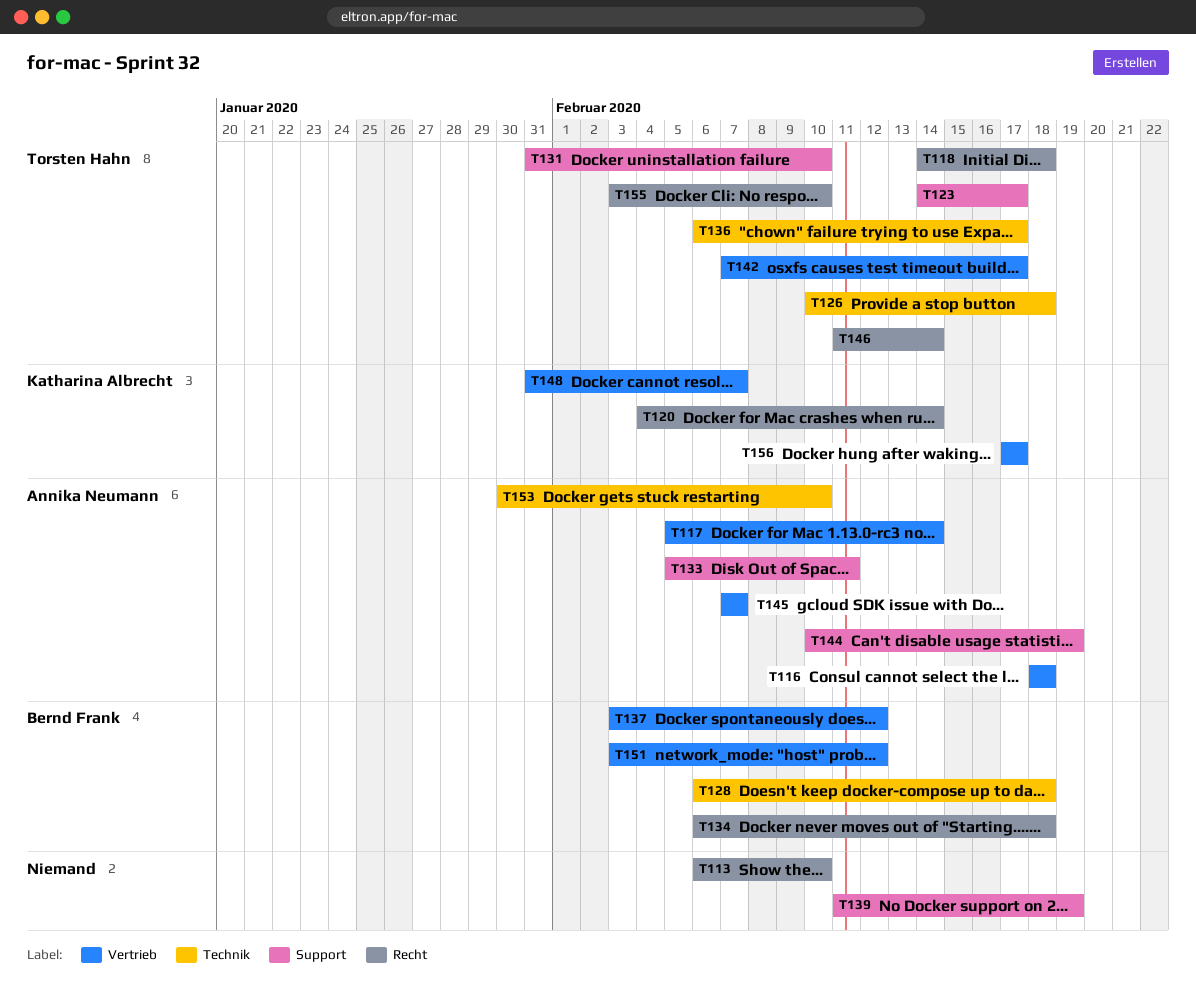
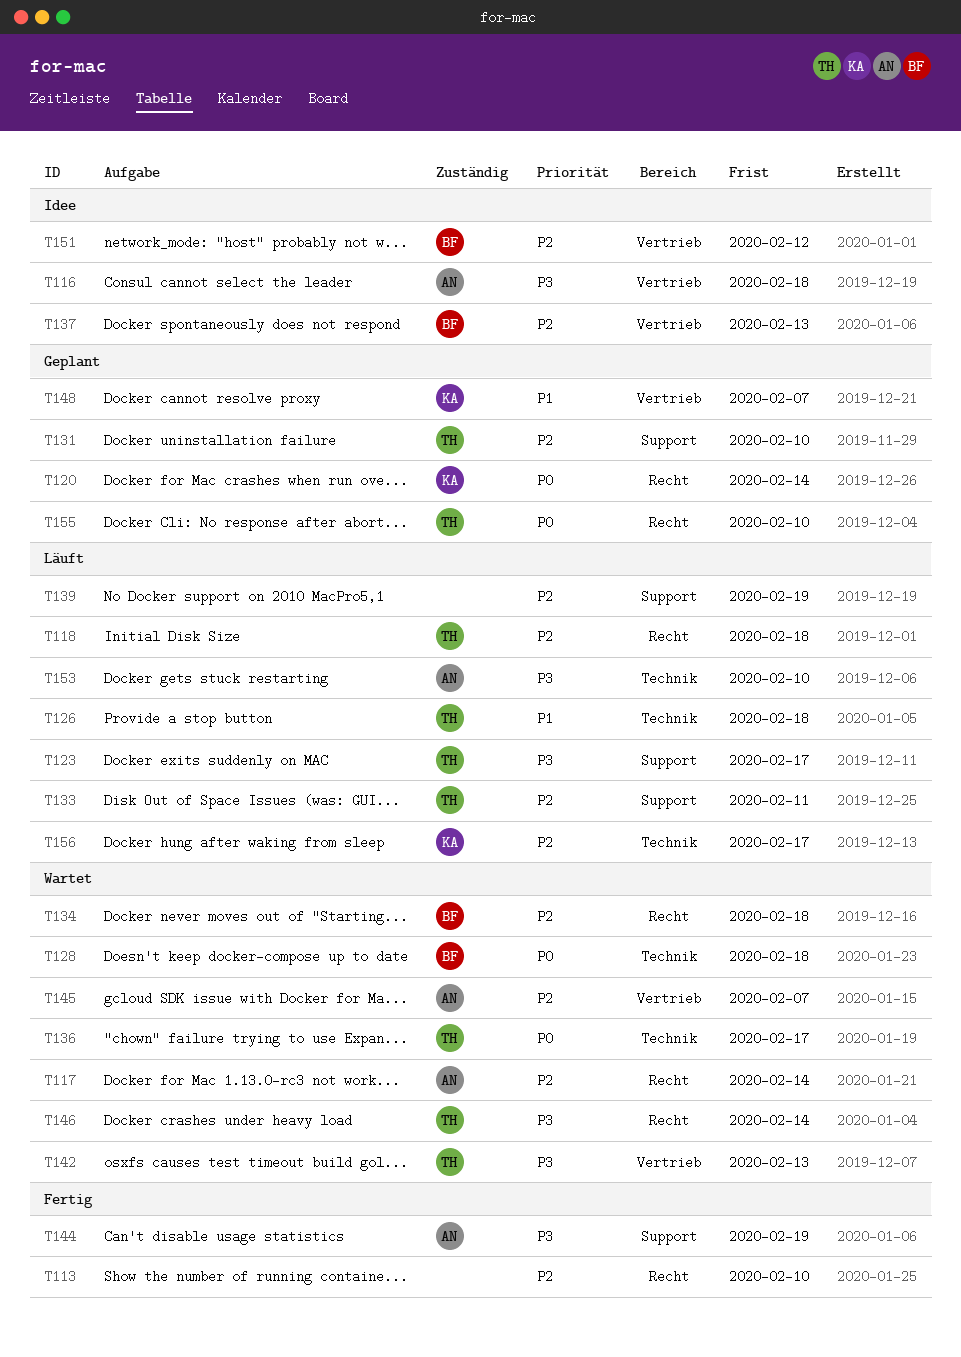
T117, label: Vertrieb -> Recht
T133, owner: Annika Neumann -> Torsten Hahn
T137, due: Feb 12 -> Feb 13
T142, due: Feb 17 -> Feb 13
T156, label: Vertrieb -> Technik

